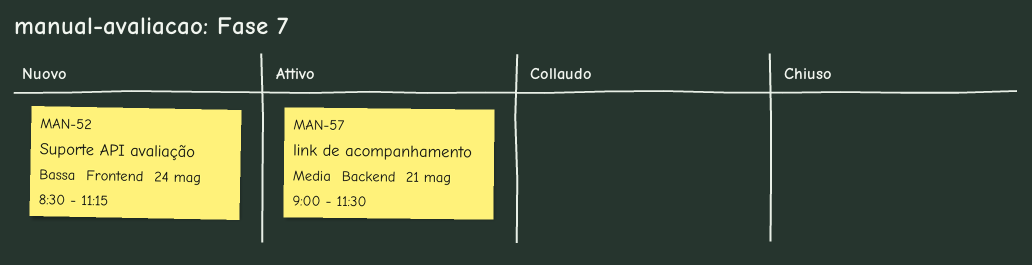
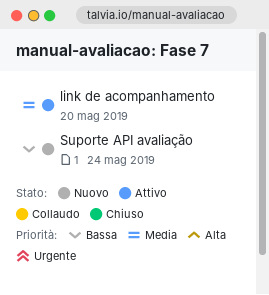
link de acompanhamento, day: May 21 -> May 20

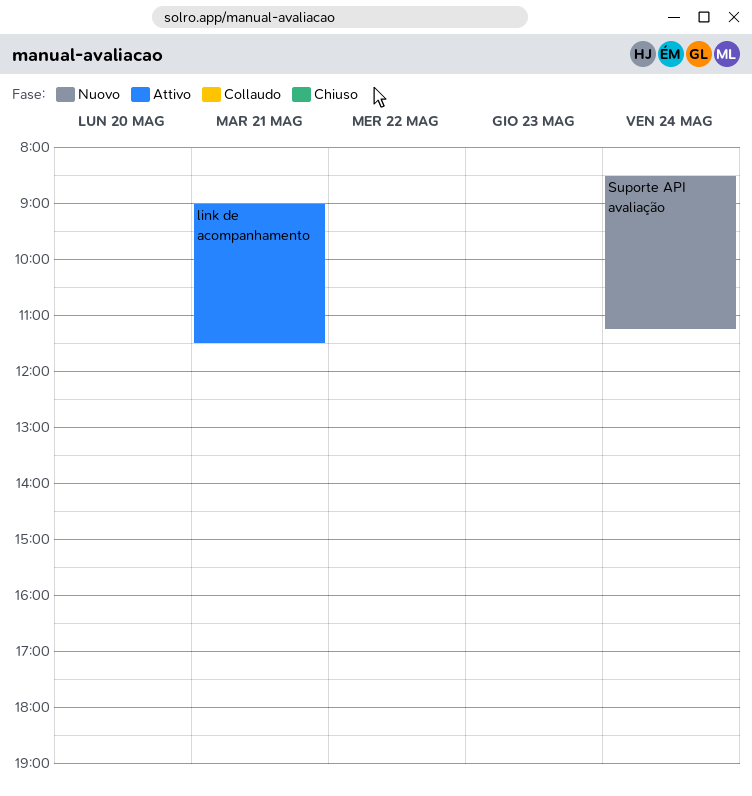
link de acompanhamento, day: May 20 -> May 21

